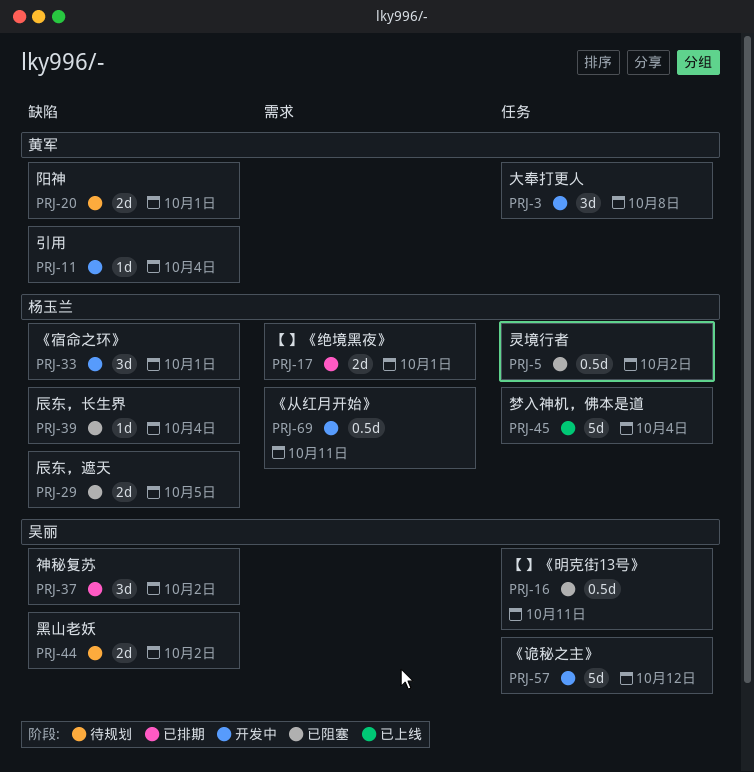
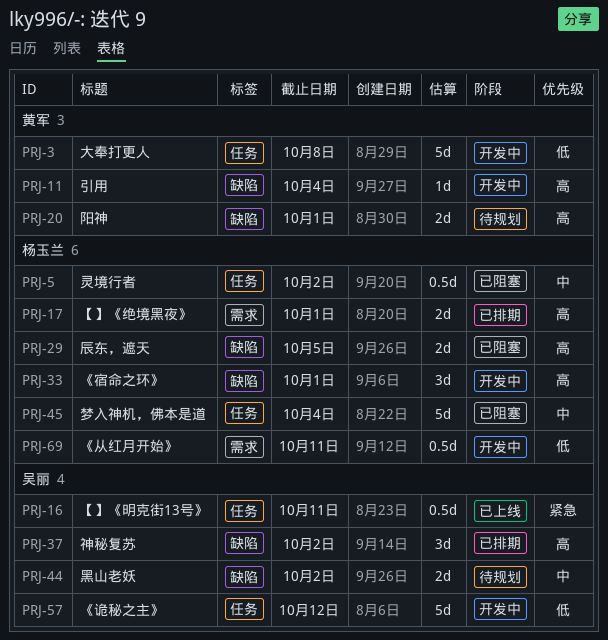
PRJ-3, estimate: 3d -> 5d
PRJ-16, status: 已阻塞 -> 已上线
PRJ-39: present -> none
PRJ-45, status: 已上线 -> 已阻塞

